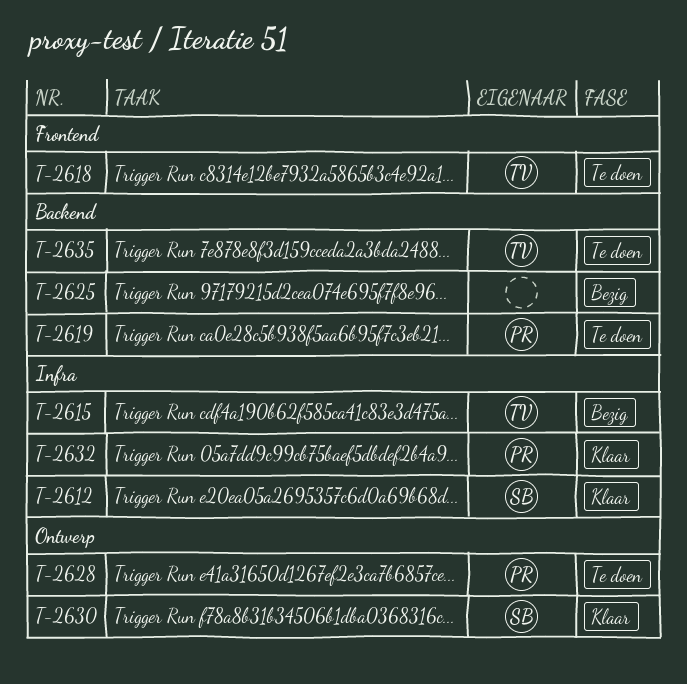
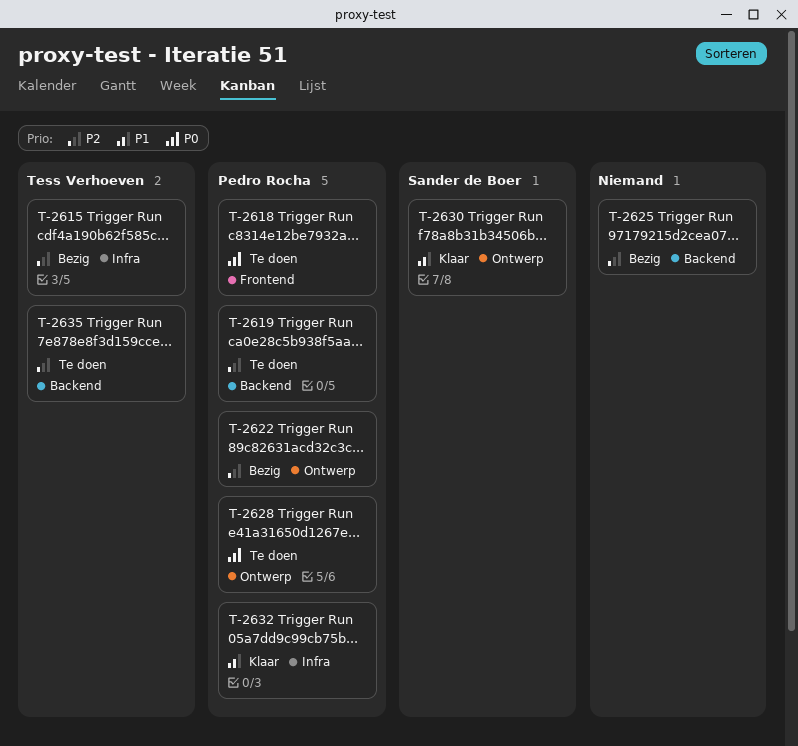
T-2612: present -> none
T-2618, owner: Tess Verhoeven -> Pedro Rocha
T-2622: none -> present

